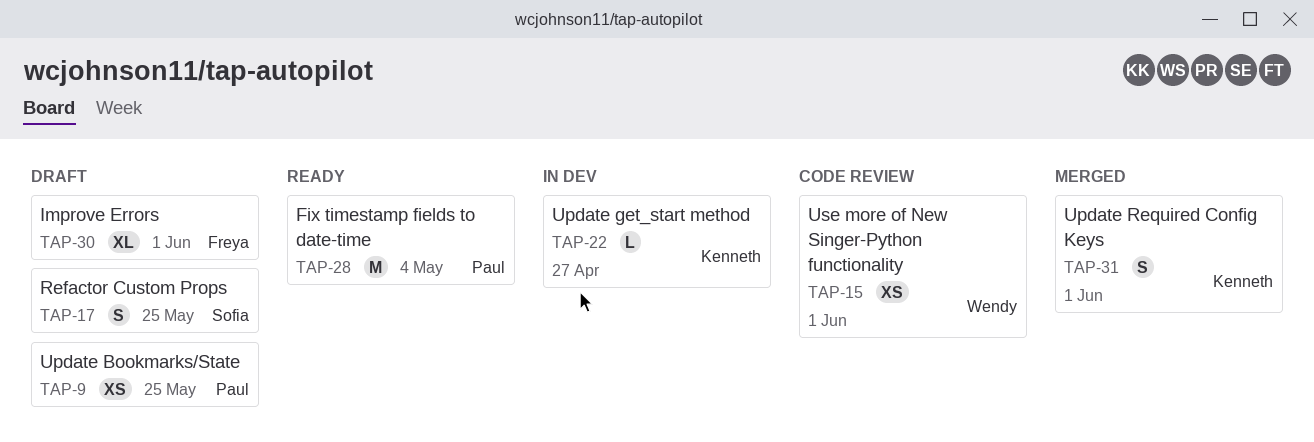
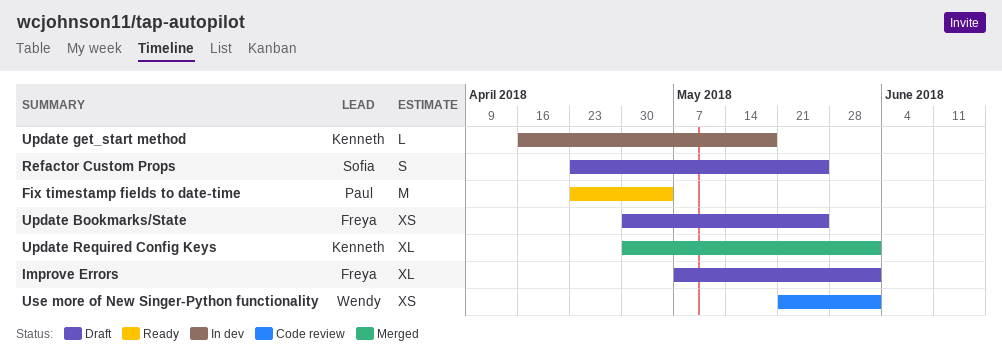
Update Bookmarks/State, owner: Paul -> Freya
Update get_start method, due: Apr 27 -> May 18
Update Required Config Keys, estimate: S -> XL

